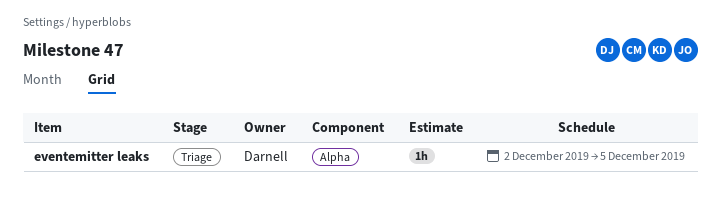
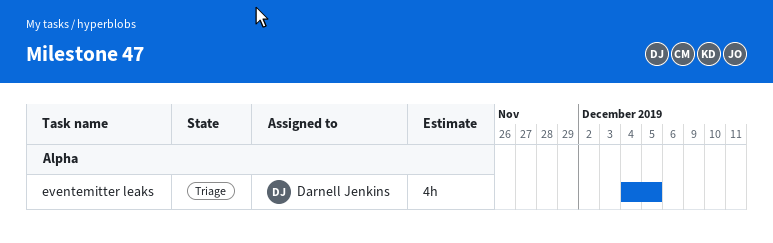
eventemitter leaks, estimate: 1h -> 4h
eventemitter leaks, start: Dec 2 -> Dec 4

